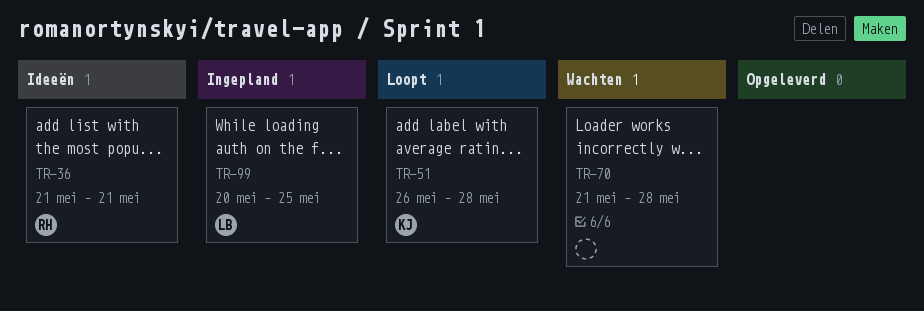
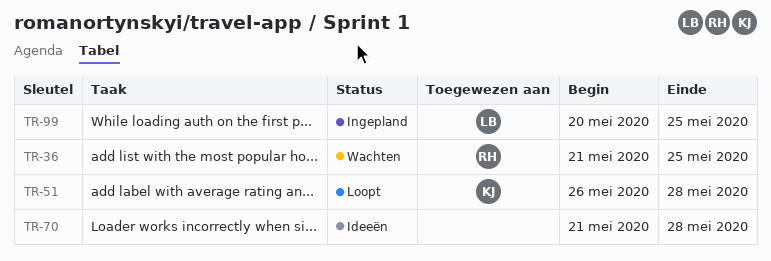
TR-36, status: Ideeën -> Wachten
TR-36, due: May 21 -> May 25
TR-70, status: Wachten -> Ideeën

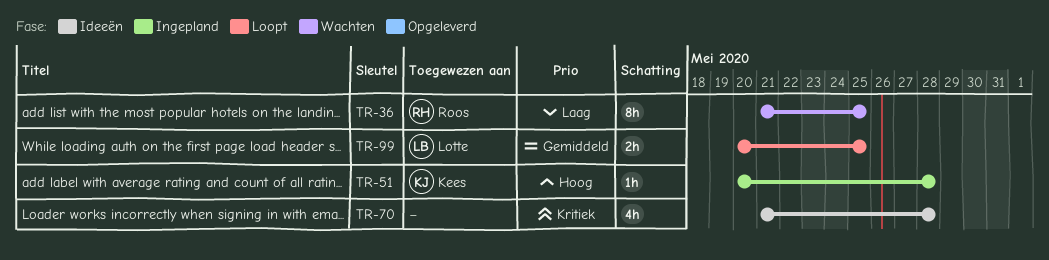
TR-51, status: Loopt -> Ingepland
TR-51, start: May 26 -> May 20
TR-99, status: Ingepland -> Loopt

